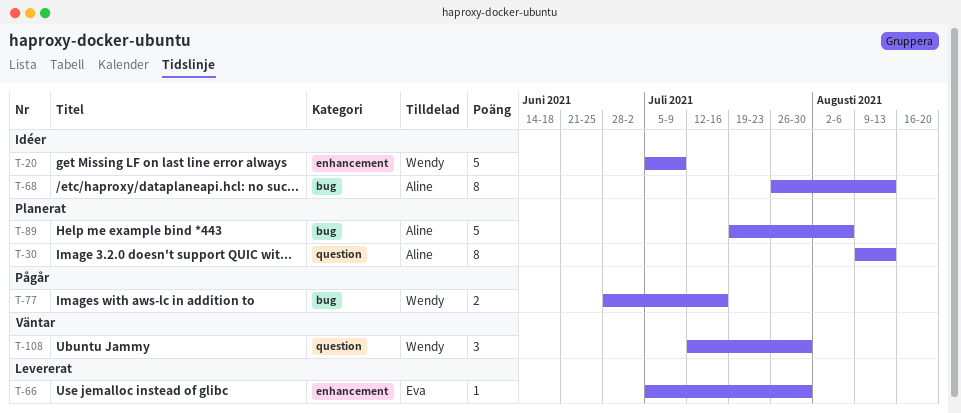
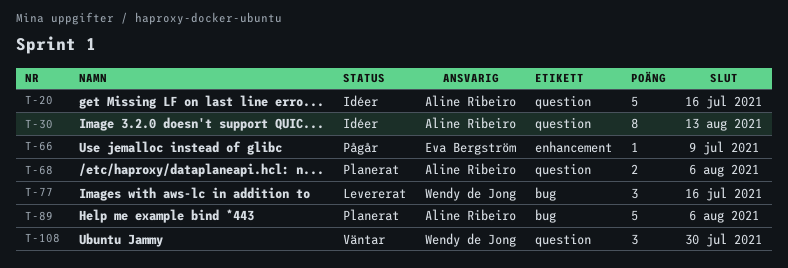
T-20, owner: Wendy de Jong -> Aline Ribeiro
T-20, label: enhancement -> question
T-20, due: Jul 9 -> Jul 16
T-30, status: Planerat -> Idéer
T-66, status: Levererat -> Pågår
T-66, due: Jul 30 -> Jul 9
T-68, status: Idéer -> Planerat
T-68, label: bug -> question
T-68, estimate: 8 -> 2
T-68, due: Aug 13 -> Aug 6
T-77, status: Pågår -> Levererat
T-77, estimate: 2 -> 3

